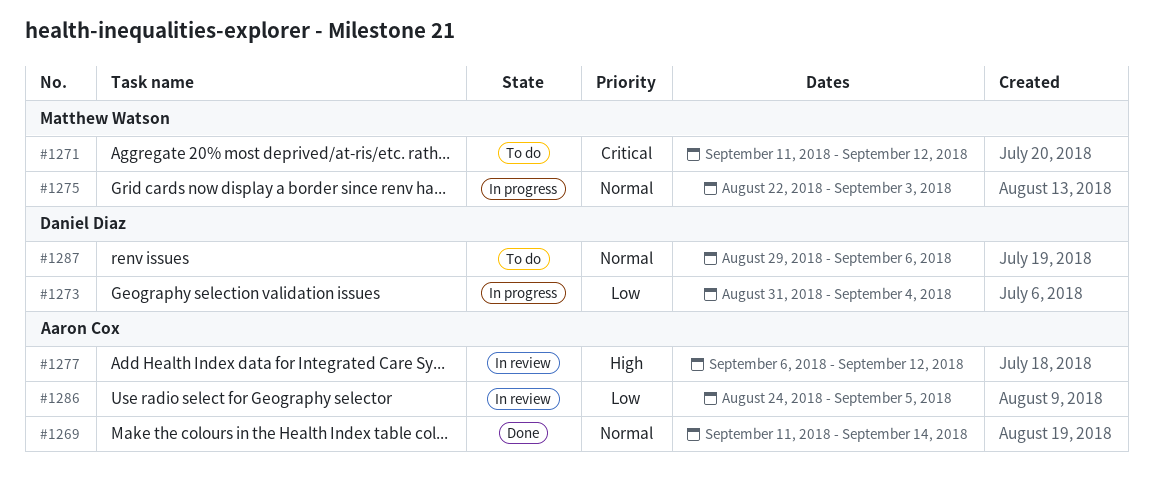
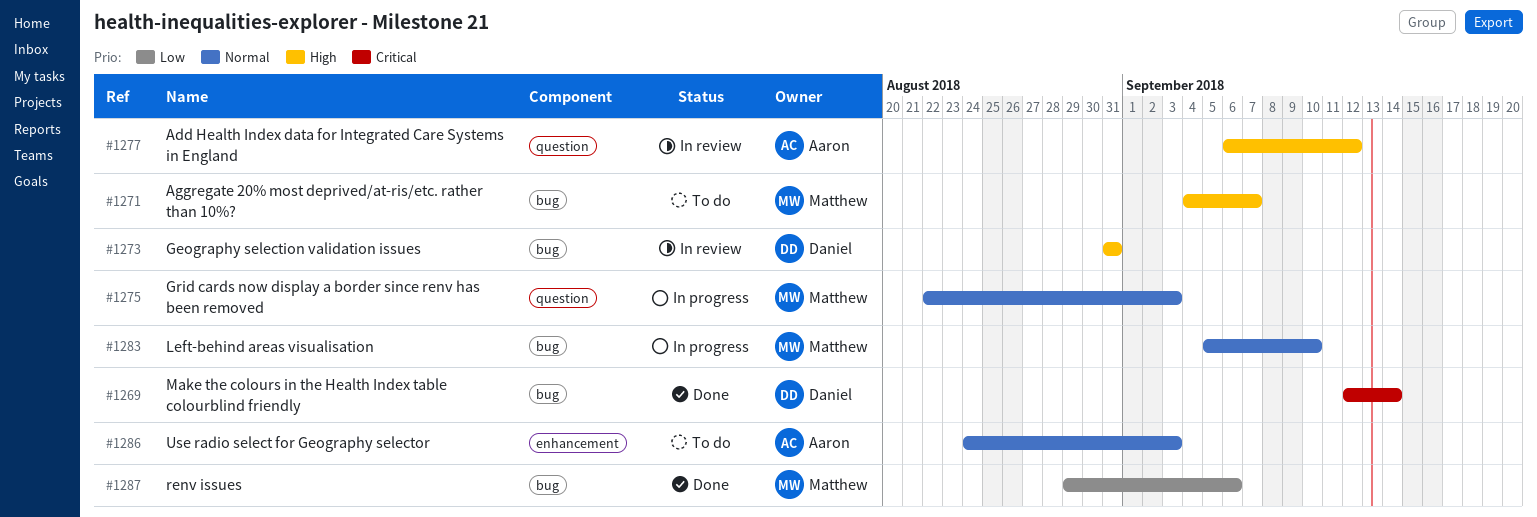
#1269, owner: Aaron Cox -> Daniel Diaz
#1269, priority: Normal -> Critical
#1269, start: Sep 11 -> Sep 12
#1271, priority: Critical -> High
#1271, start: Sep 11 -> Sep 4
#1271, due: Sep 12 -> Sep 7
#1273, status: In progress -> In review
#1273, priority: Low -> High
#1273, due: Sep 4 -> Aug 31
#1283: none -> present
#1286, status: In review -> To do
#1286, priority: Low -> Normal
#1286, due: Sep 5 -> Sep 3
#1287, status: To do -> Done
#1287, owner: Daniel Diaz -> Matthew Watson
#1287, priority: Normal -> Low

